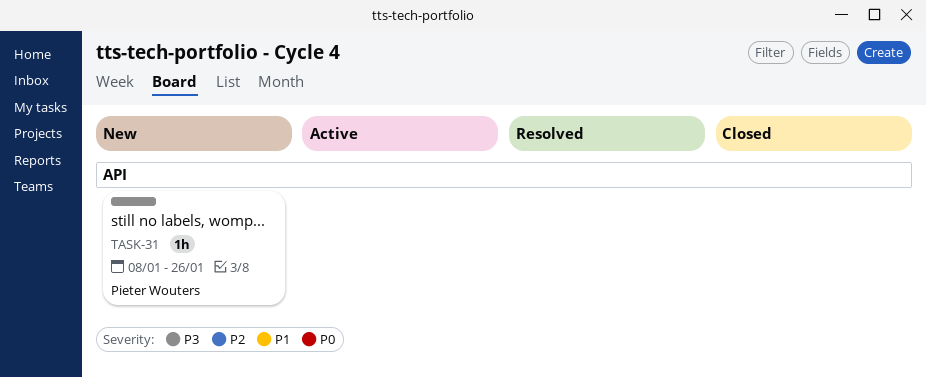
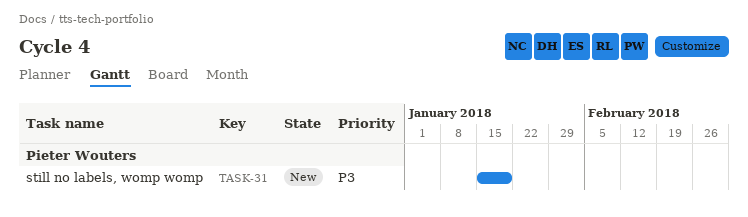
TASK-31, start: Jan 8 -> Jan 15
TASK-31, due: Jan 26 -> Jan 19

